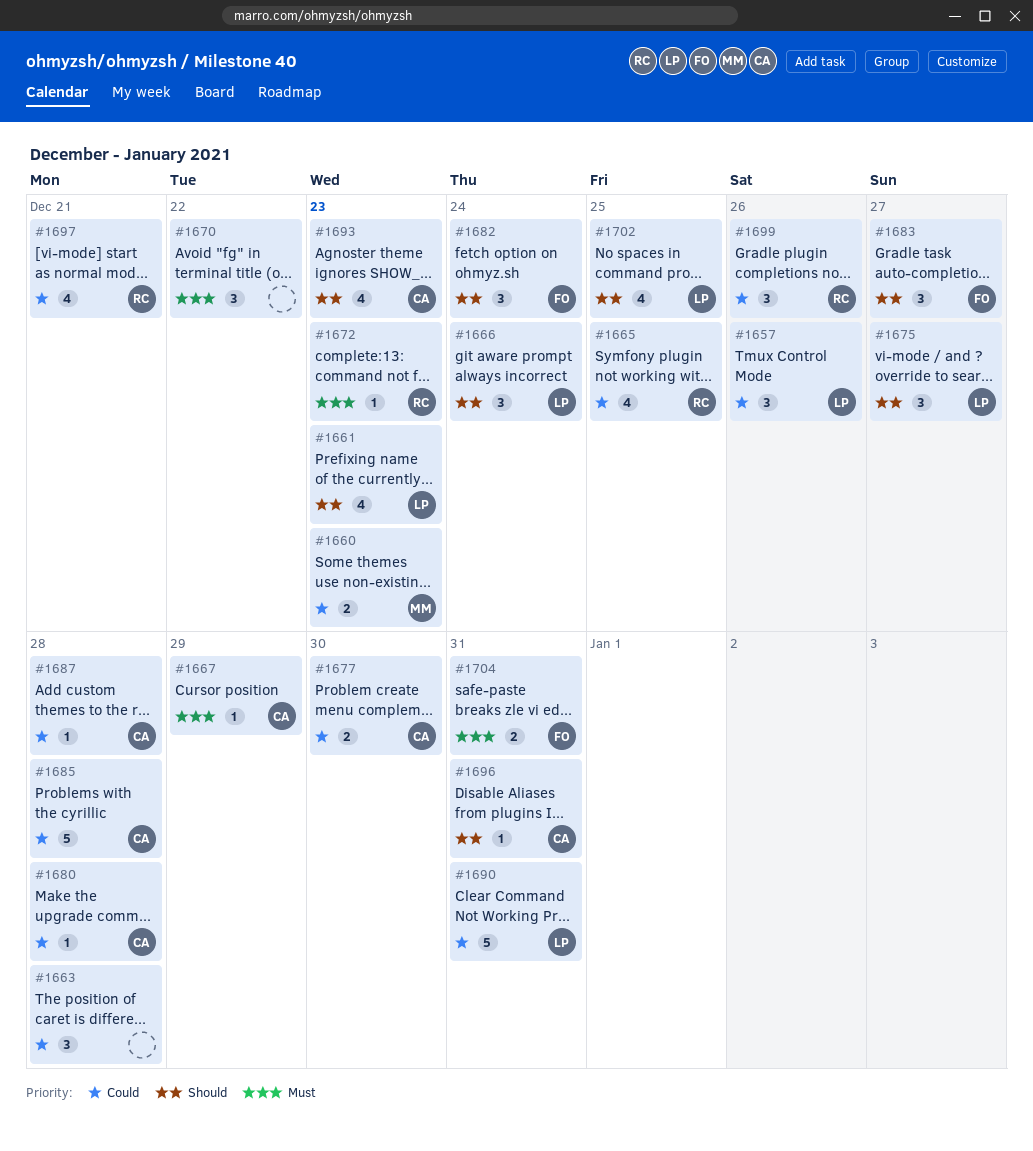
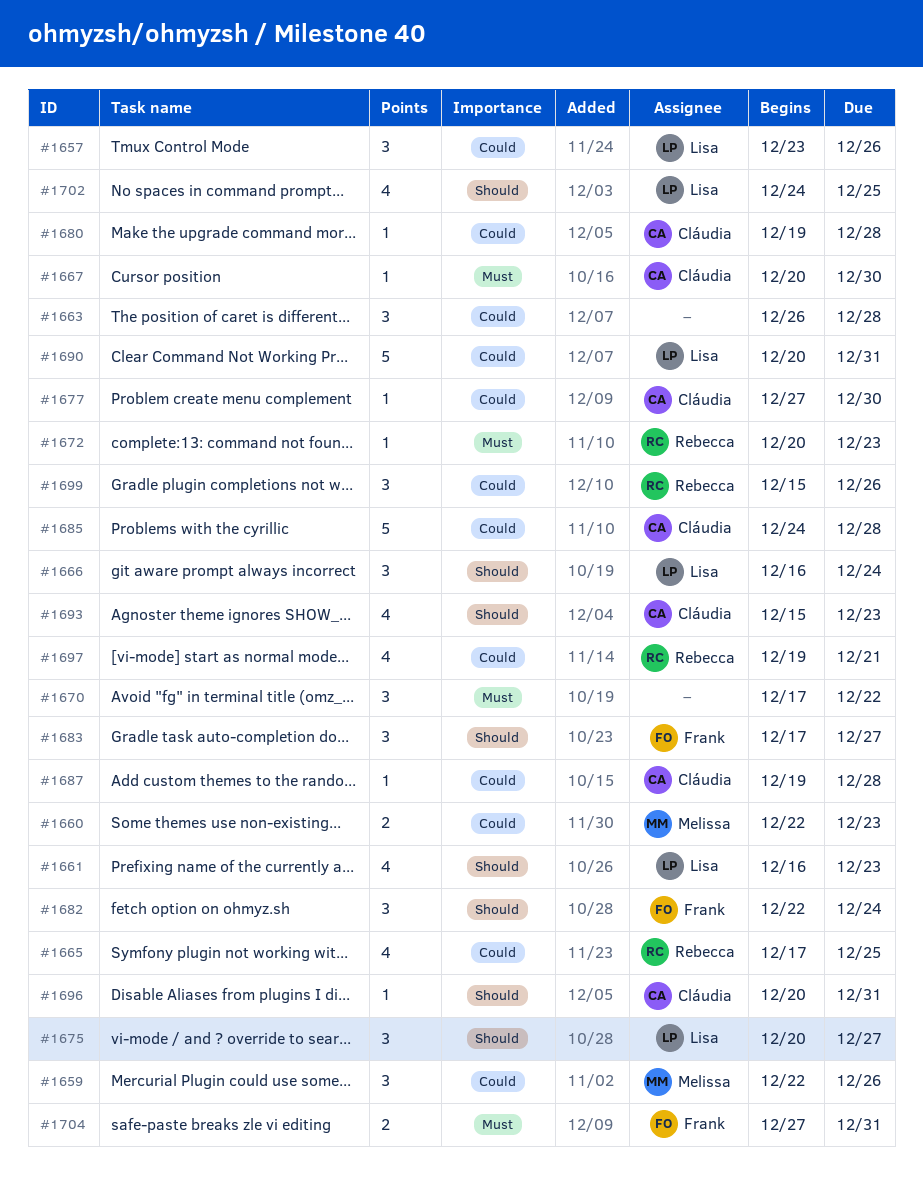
#1659: none -> present
#1667, due: Dec 29 -> Dec 30
#1677, estimate: 2 -> 1

